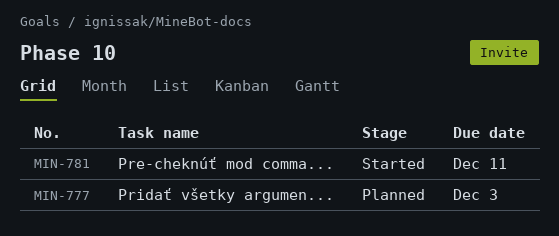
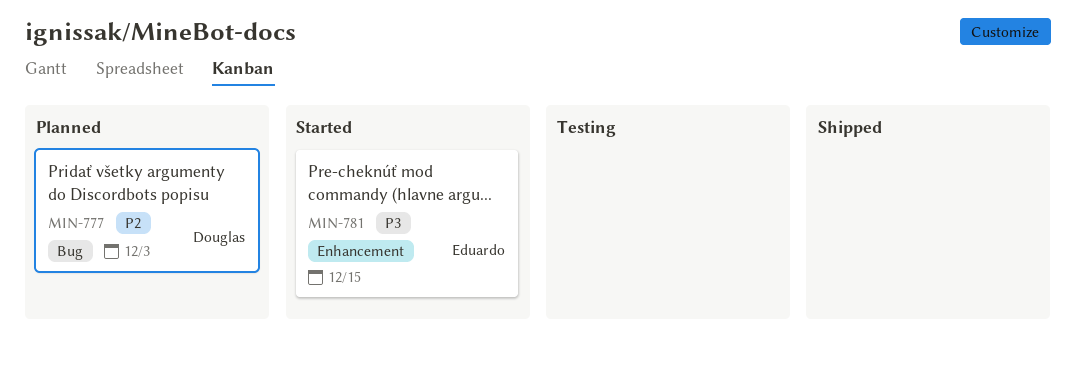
MIN-781, due: Dec 11 -> Dec 15

